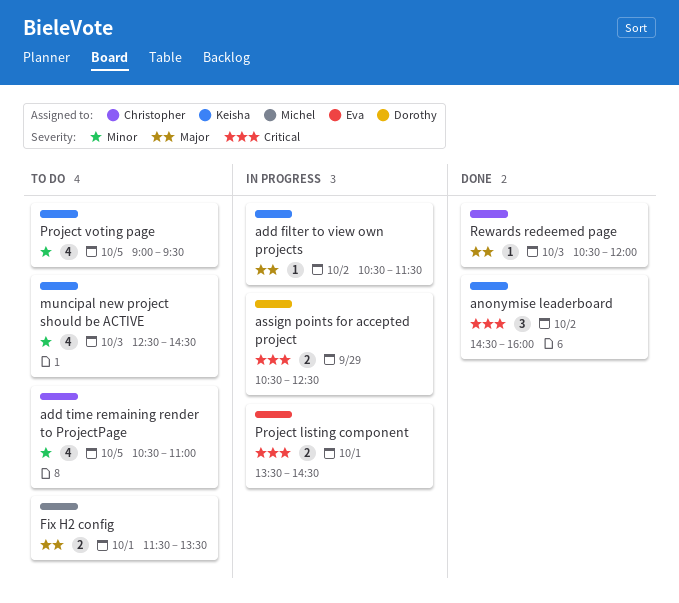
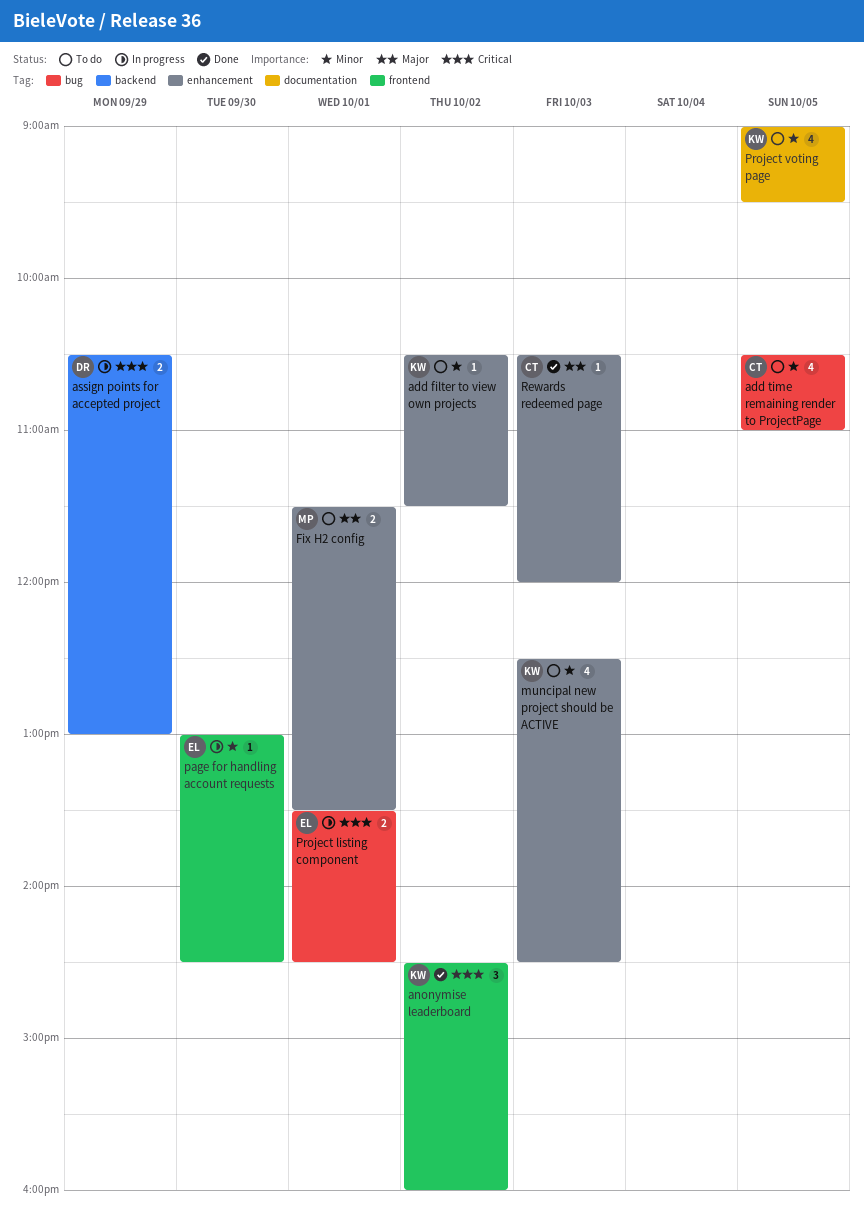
add filter to view own projects, status: In progress -> To do
add filter to view own projects, priority: Major -> Minor
assign points for accepted project, ends: 12:30 -> 13:00
page for handling account requests: none -> present

